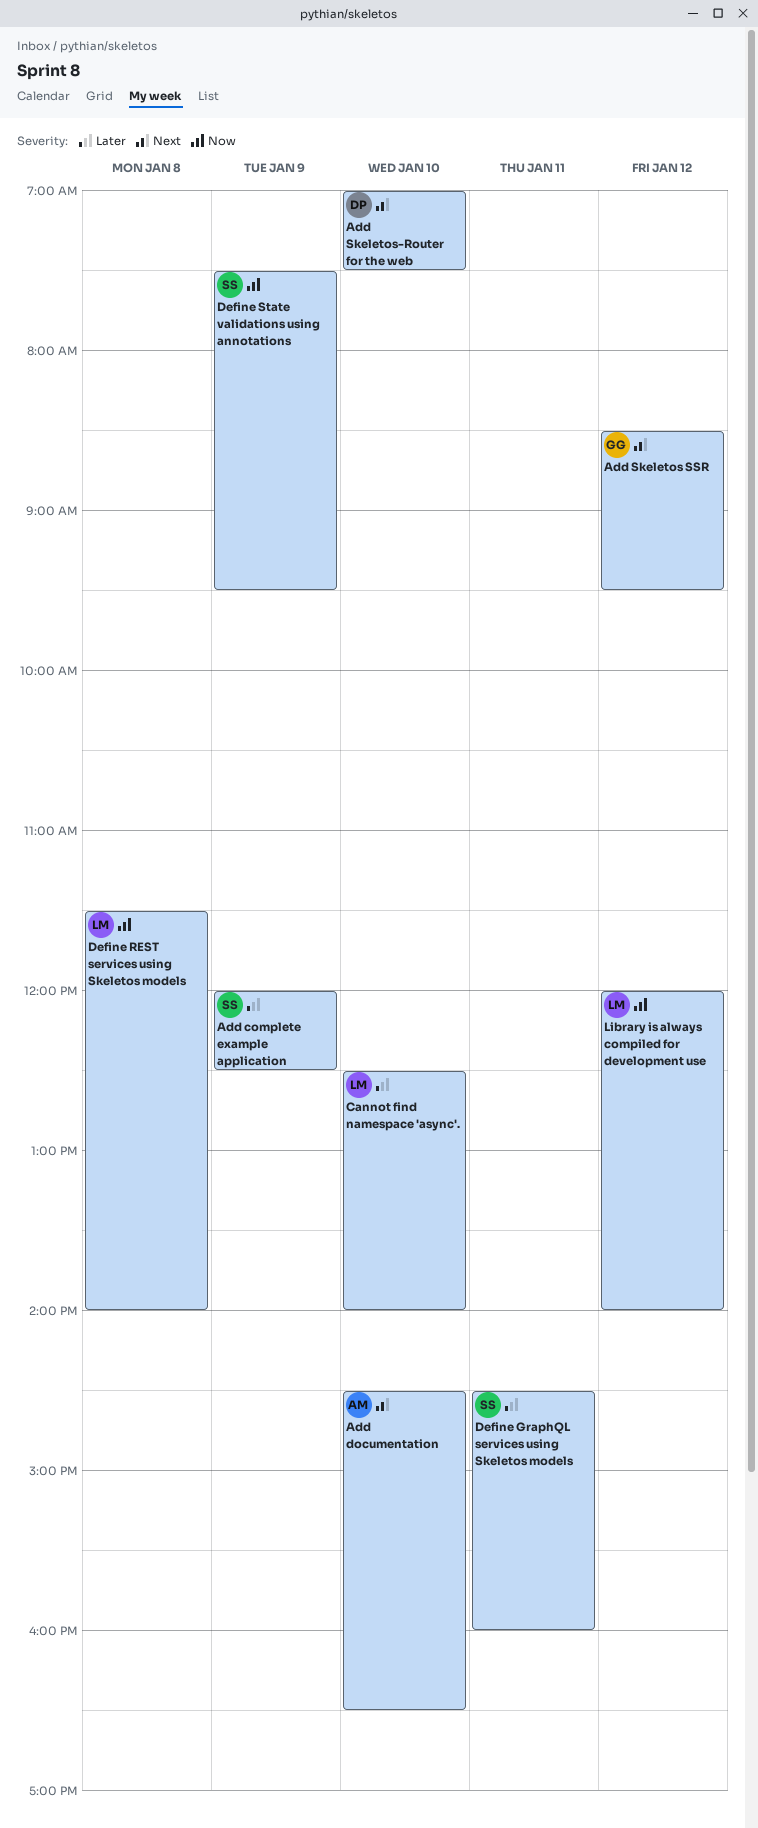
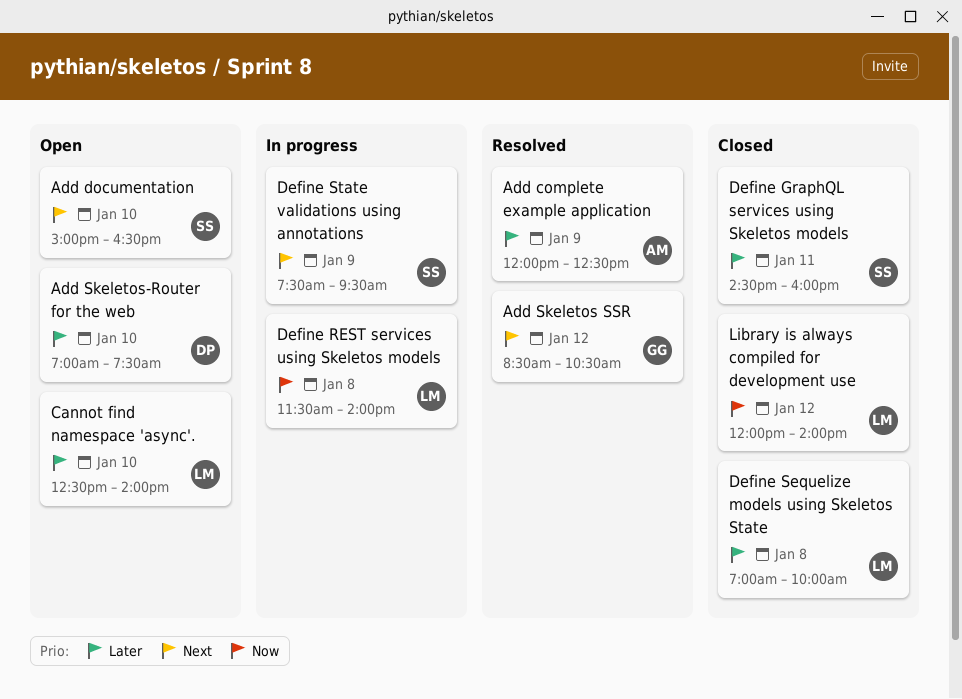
Add complete example application, owner: SS -> AM
Add documentation, owner: AM -> SS
Add documentation, begins: 14:30 -> 15:00
Add Skeletos SSR, ends: 09:30 -> 10:30
Add Skeletos-Router for the web, priority: Next -> Later
Define Sequelize models using Skeletos State: none -> present
Define State validations using annotations, priority: Now -> Next

